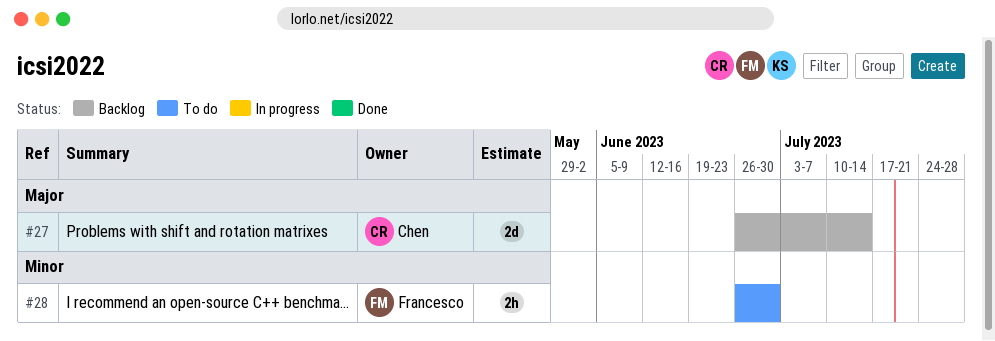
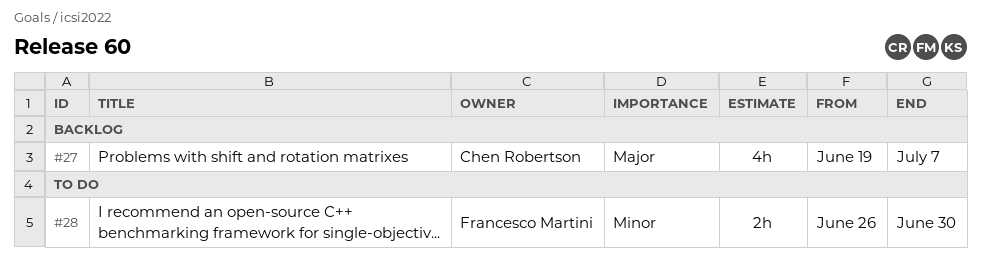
#27, estimate: 2d -> 4h
#27, start: Jun 26 -> Jun 19
#27, due: Jul 14 -> Jul 7

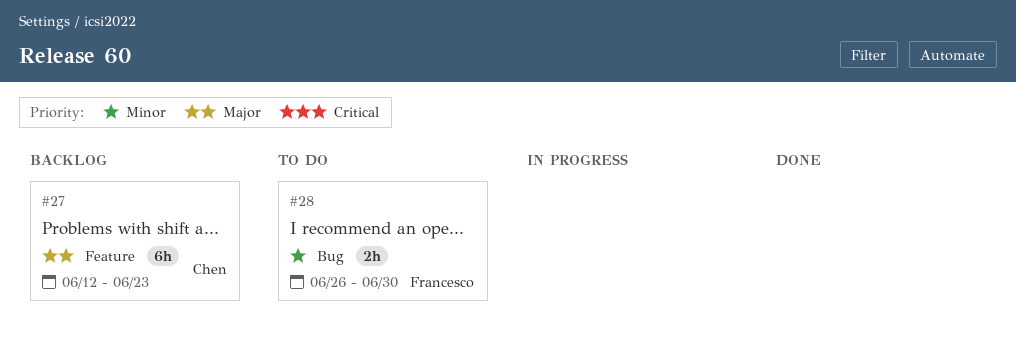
#27, estimate: 4h -> 6h
#27, start: Jun 19 -> Jun 12
#27, due: Jul 7 -> Jun 23

